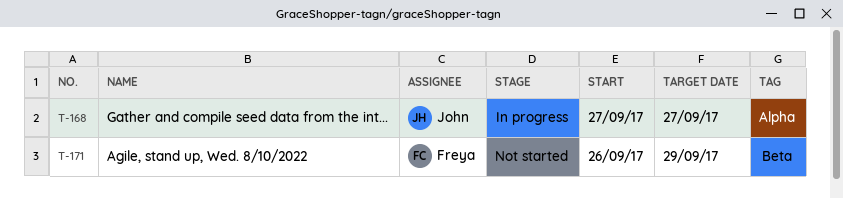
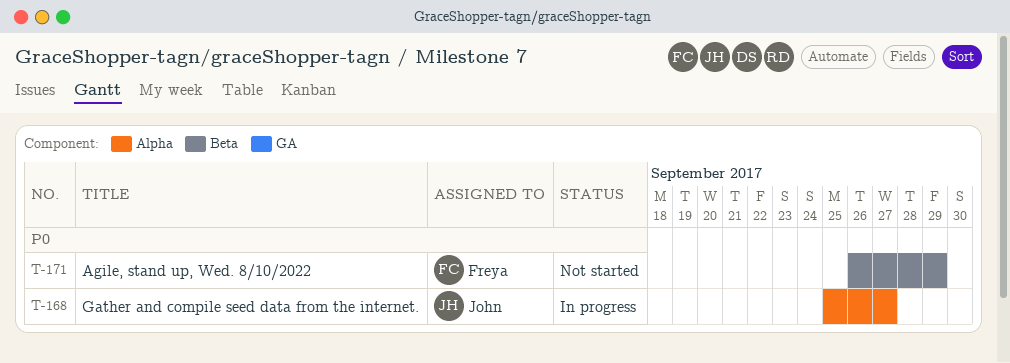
T-168, start: Sep 27 -> Sep 25

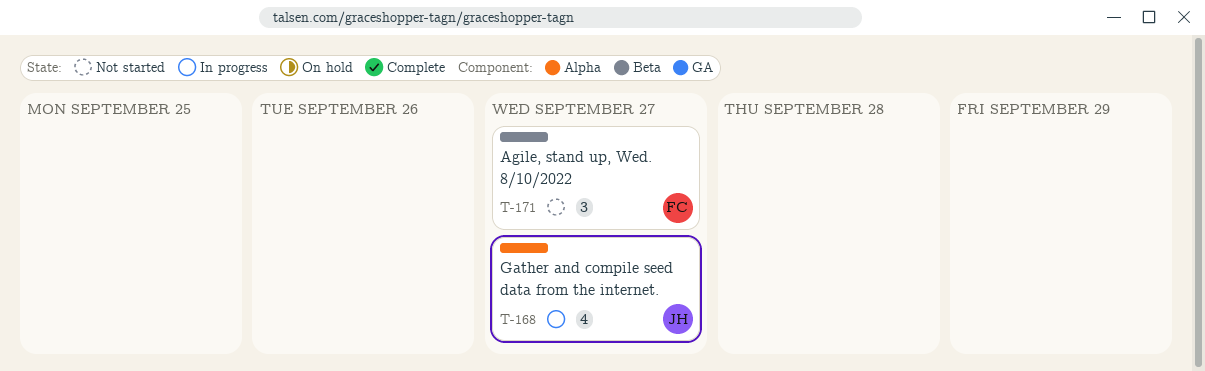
T-171, due: Sep 29 -> Sep 27

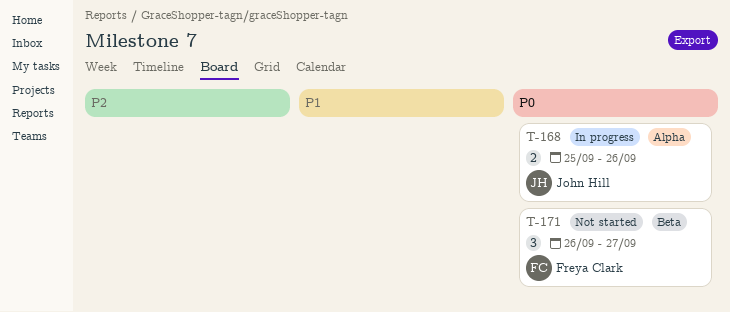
T-168, estimate: 4 -> 2
T-168, due: Sep 27 -> Sep 26

